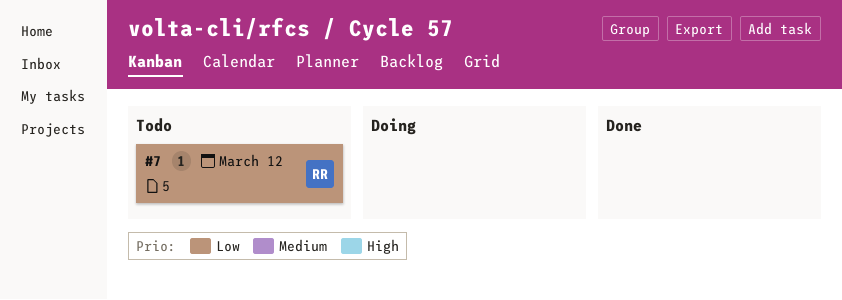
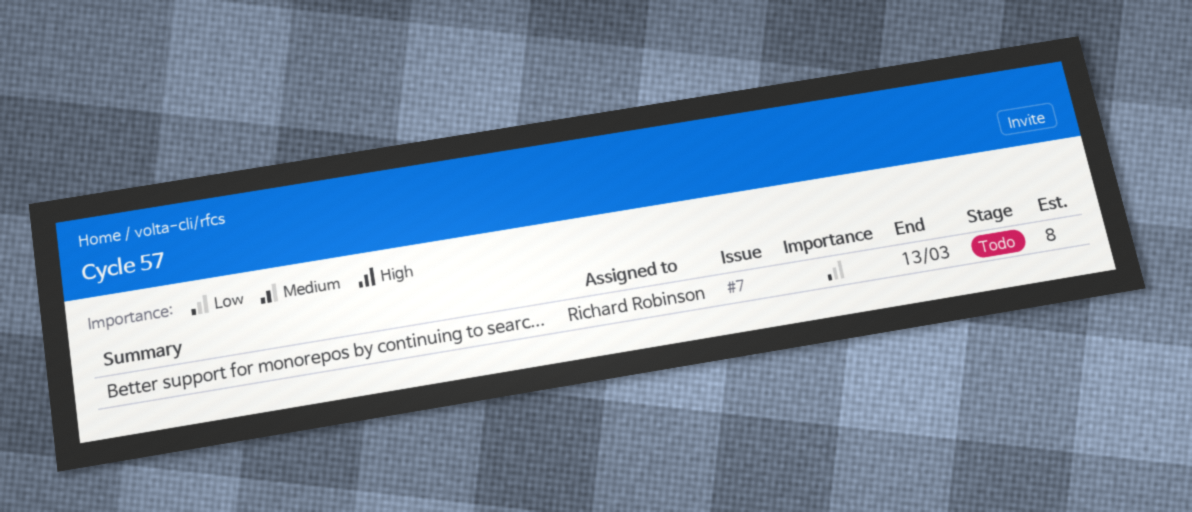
#7, estimate: 1 -> 8
#7, due: Mar 12 -> Mar 13

